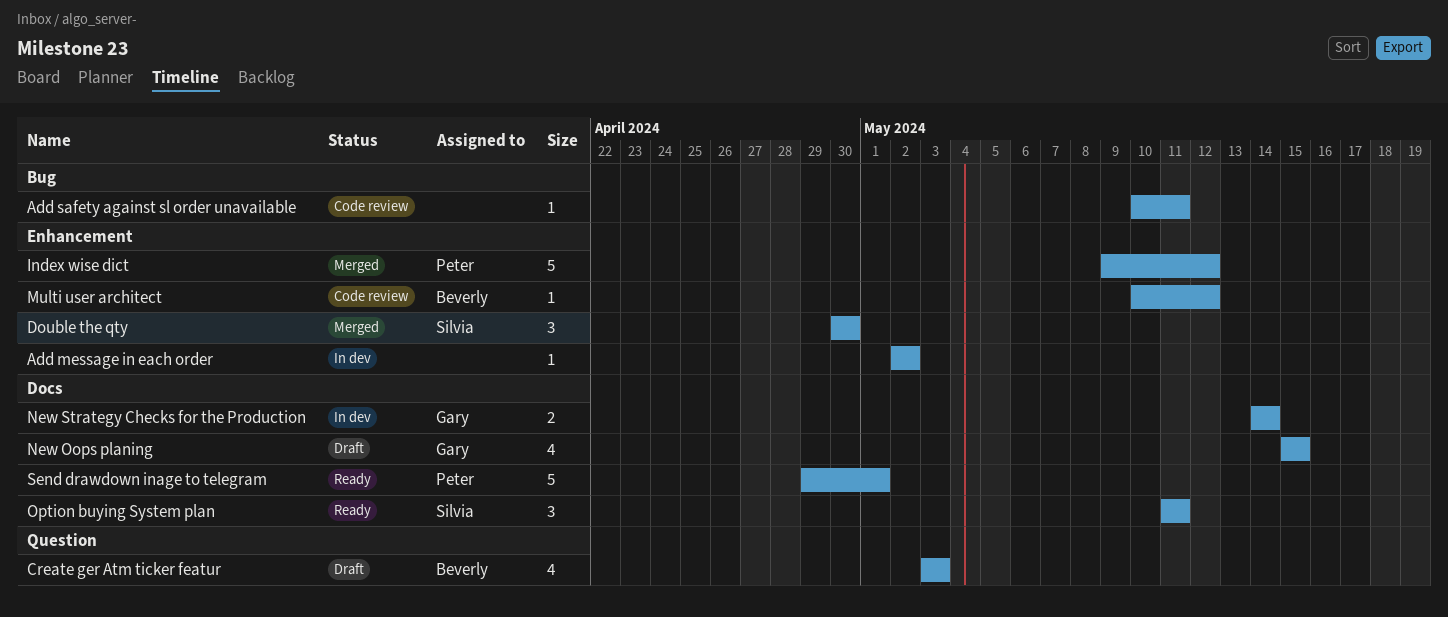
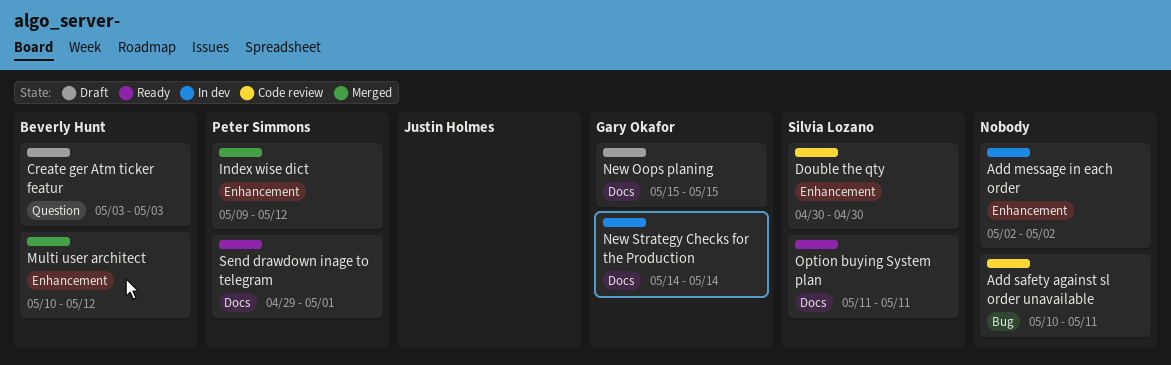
Double the qty, status: Merged -> Code review
Multi user architect, status: Code review -> Merged

